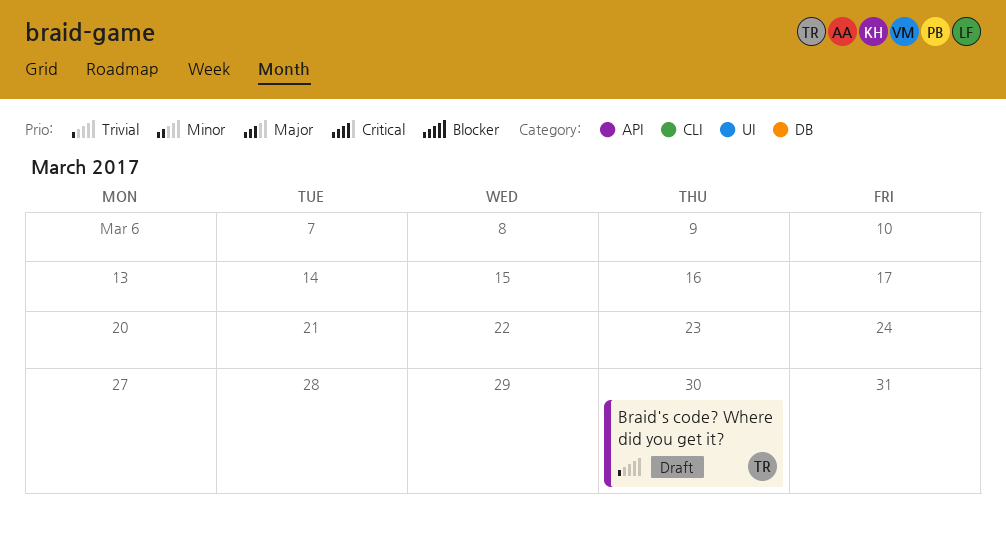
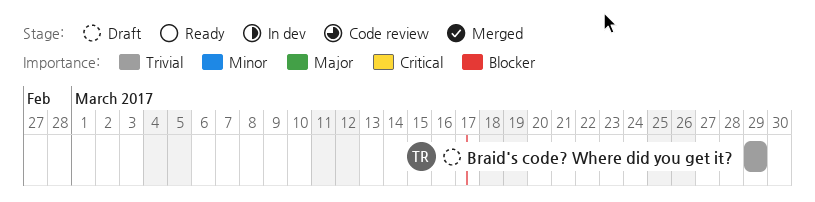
Braid's code? Where did you get it?, due: Mar 30 -> Mar 29

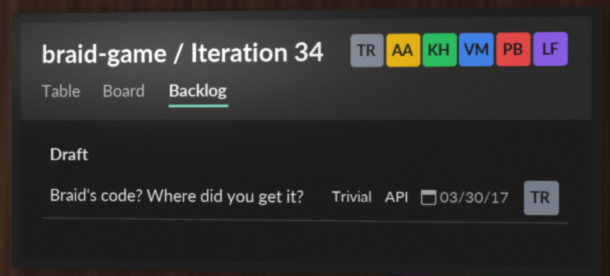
Braid's code? Where did you get it?, due: Mar 29 -> Mar 30

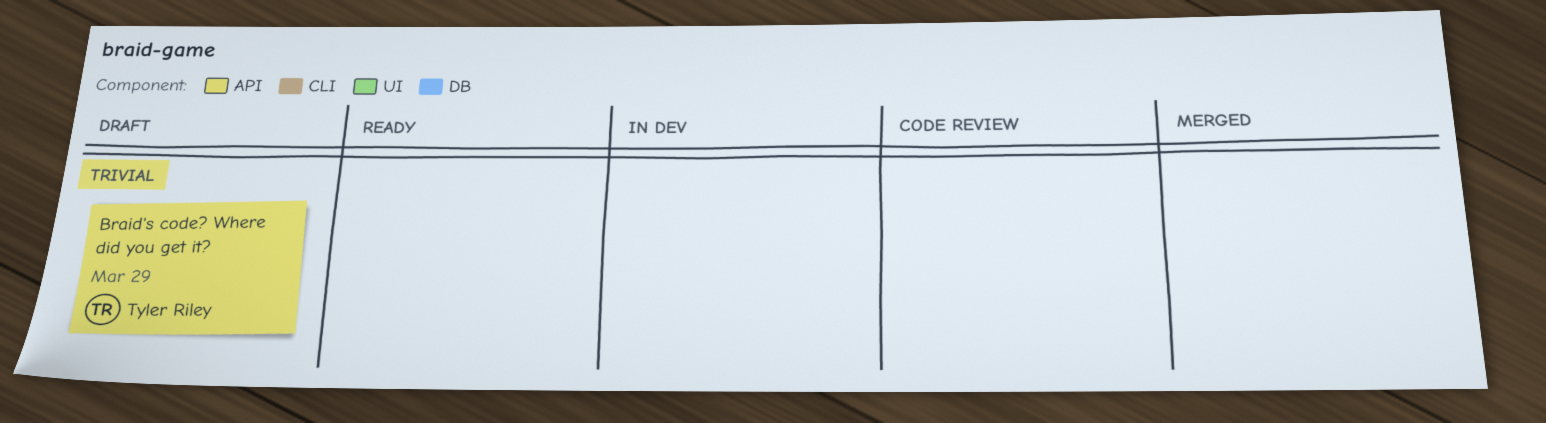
Braid's code? Where did you get it?, due: Mar 30 -> Mar 29

